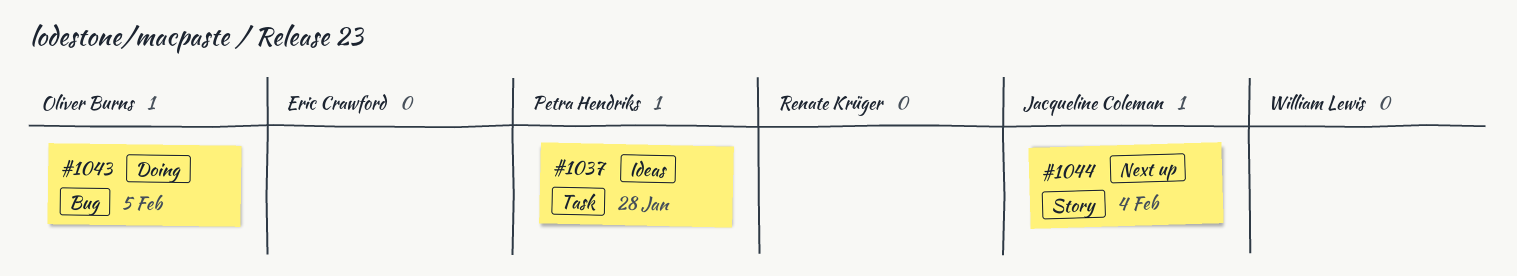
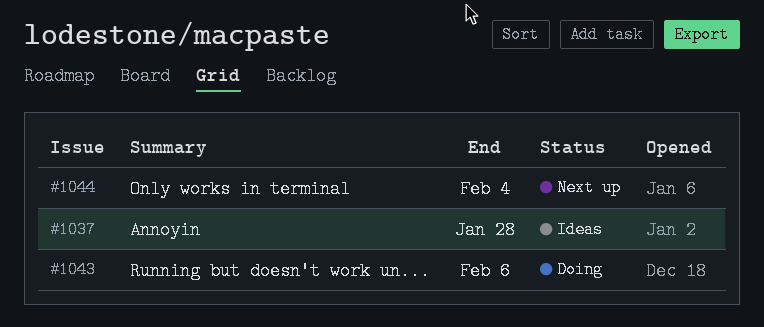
#1043, due: Feb 5 -> Feb 6

